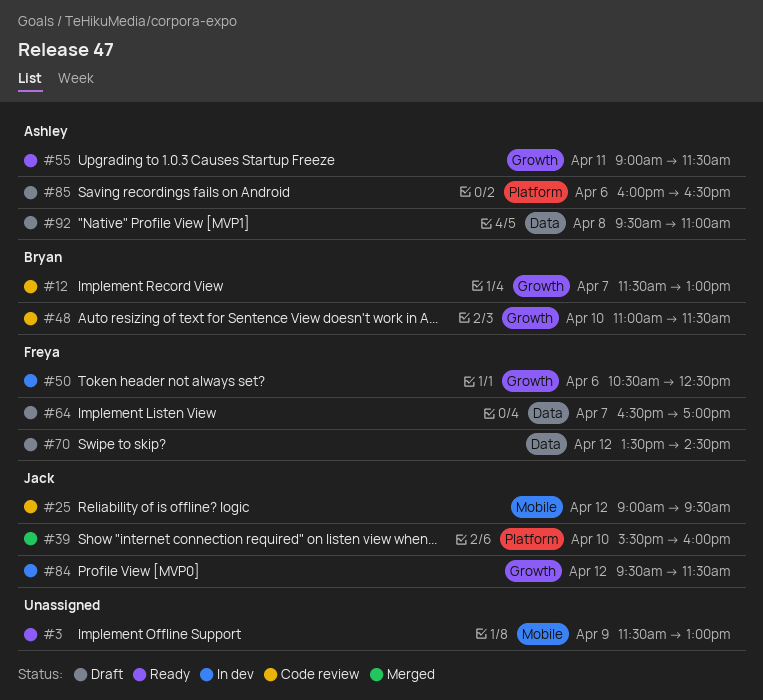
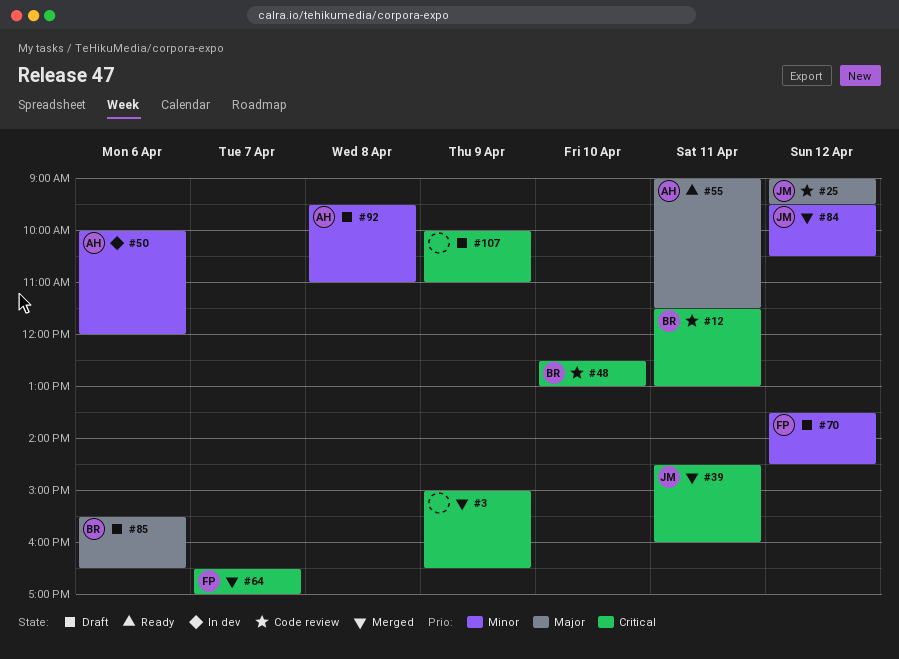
#3, status: Ready -> Merged
#3, begins: 11:30 -> 15:00
#3, ends: 13:00 -> 16:30
#12, day: Apr 7 -> Apr 11
#39, day: Apr 10 -> Apr 11
#39, begins: 15:30 -> 14:30
#48, begins: 11:00 -> 12:30
#48, ends: 11:30 -> 13:00
#50, owner: Freya -> Ashley
#50, begins: 10:30 -> 10:00
#50, ends: 12:30 -> 12:00
#64, status: Draft -> Merged
#84, status: In dev -> Merged
#84, ends: 11:30 -> 10:30
#85, owner: Ashley -> Bryan
#85, begins: 16:00 -> 15:30
#107: none -> present

